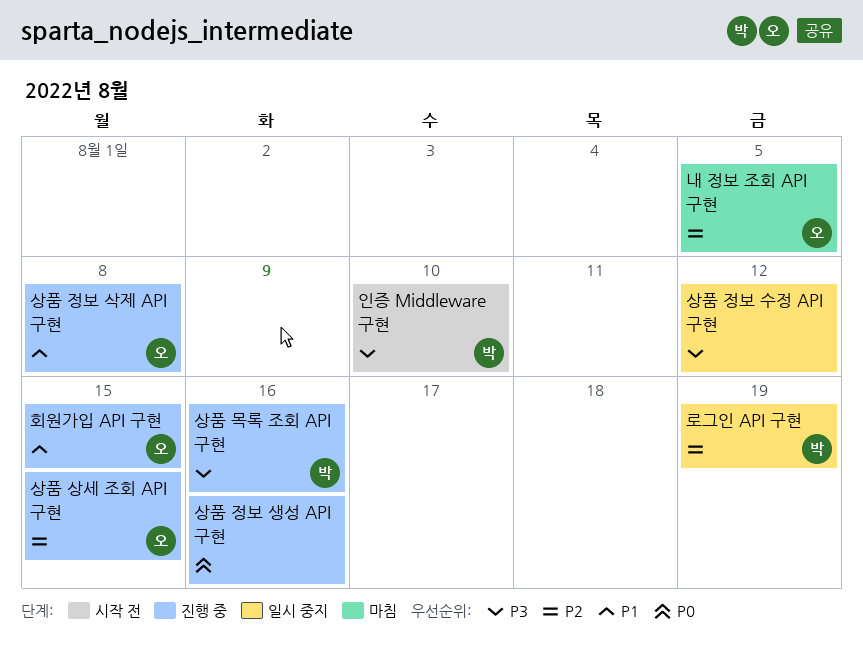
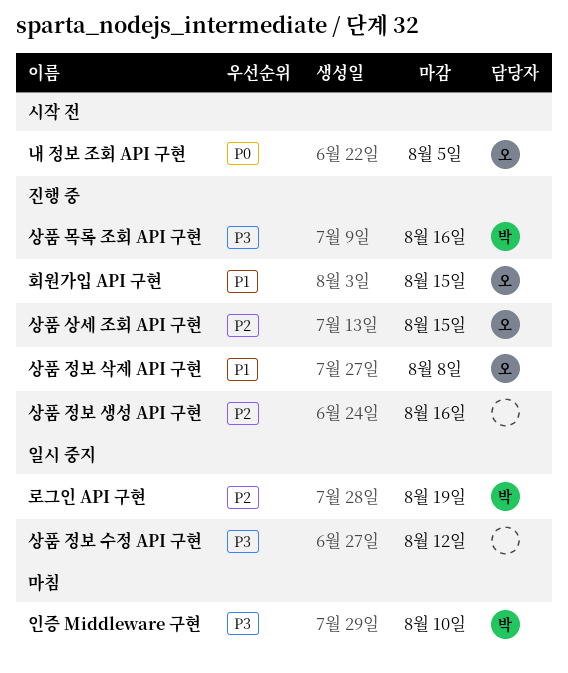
내 정보 조회 API 구현, status: 마침 -> 시작 전
내 정보 조회 API 구현, priority: P2 -> P0
상품 정보 생성 API 구현, priority: P0 -> P2
인증 Middleware 구현, status: 시작 전 -> 마침

